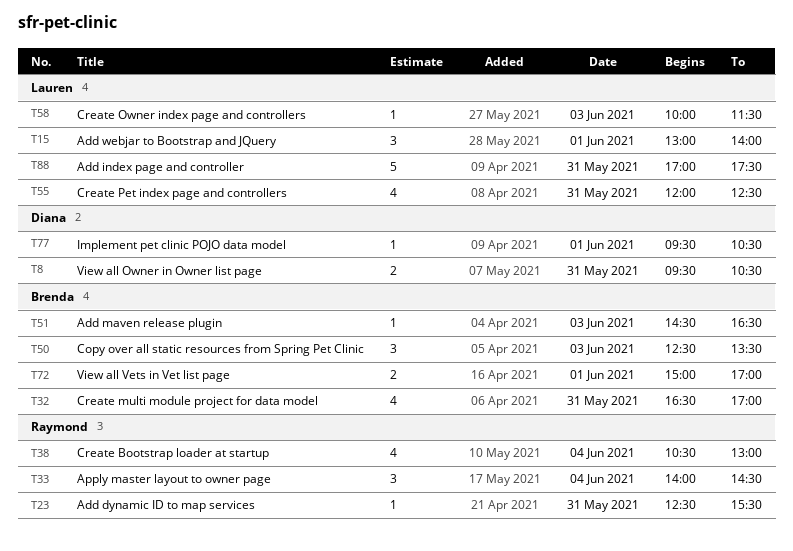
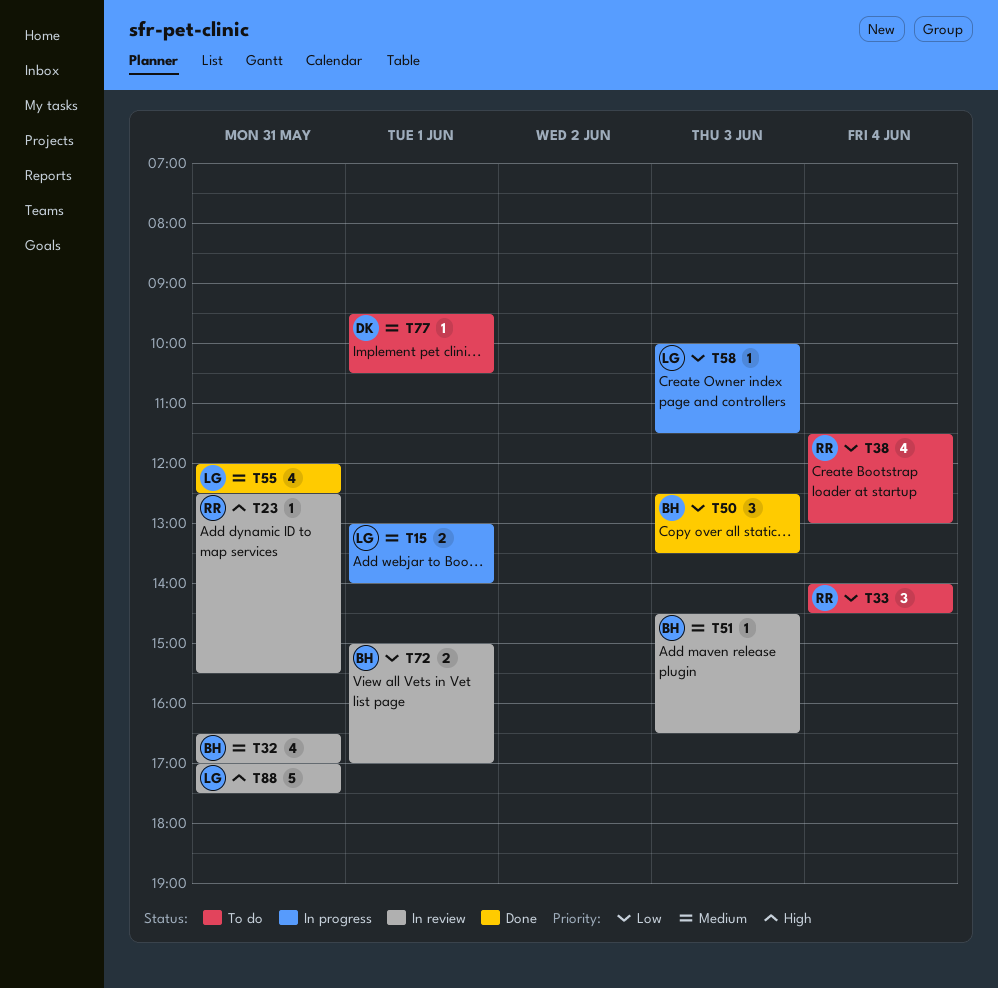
T8: present -> none
T15, estimate: 3 -> 2
T38, begins: 10:30 -> 11:30

